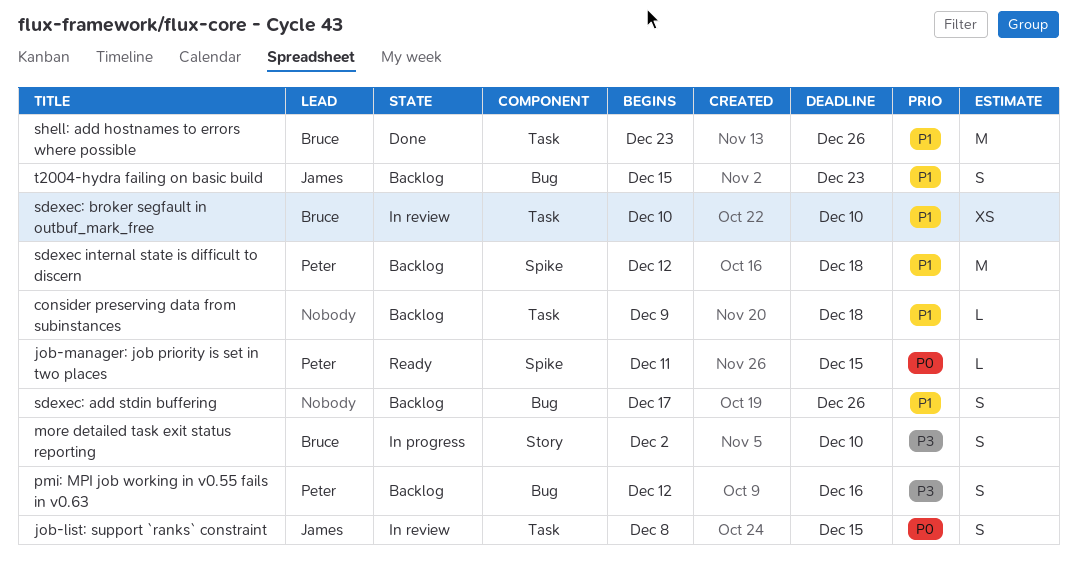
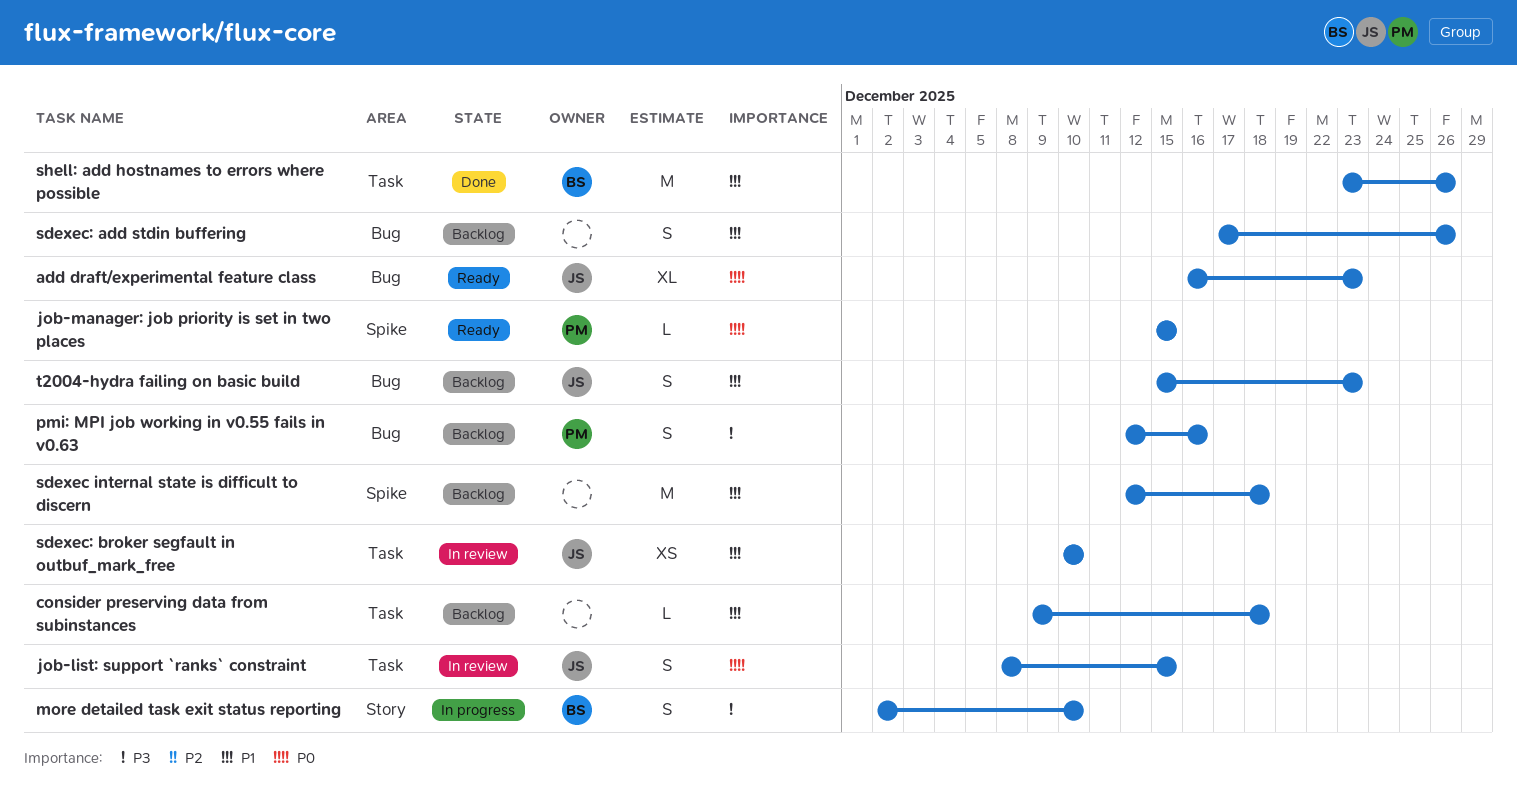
add draft/experimental feature class: none -> present
job-manager: job priority is set in two places, start: Dec 11 -> Dec 15
sdexec internal state is difficult to discern, owner: Peter -> none
sdexec: broker segfault in outbuf_mark_free, owner: Bruce -> James

